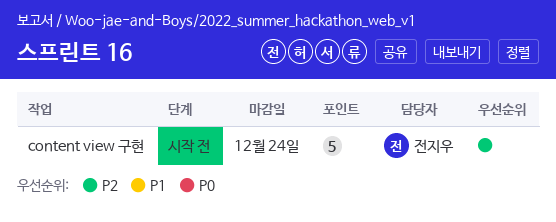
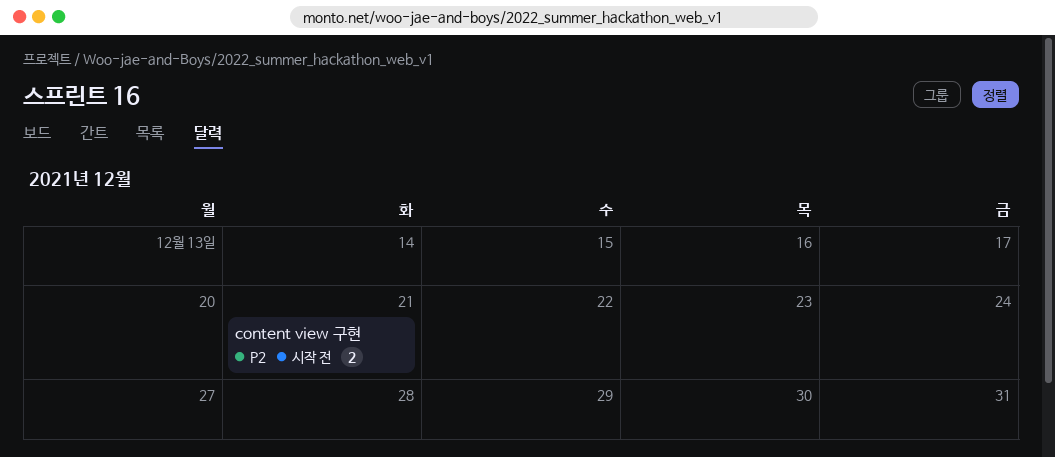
content view 구현, estimate: 5 -> 2
content view 구현, due: Dec 24 -> Dec 21

